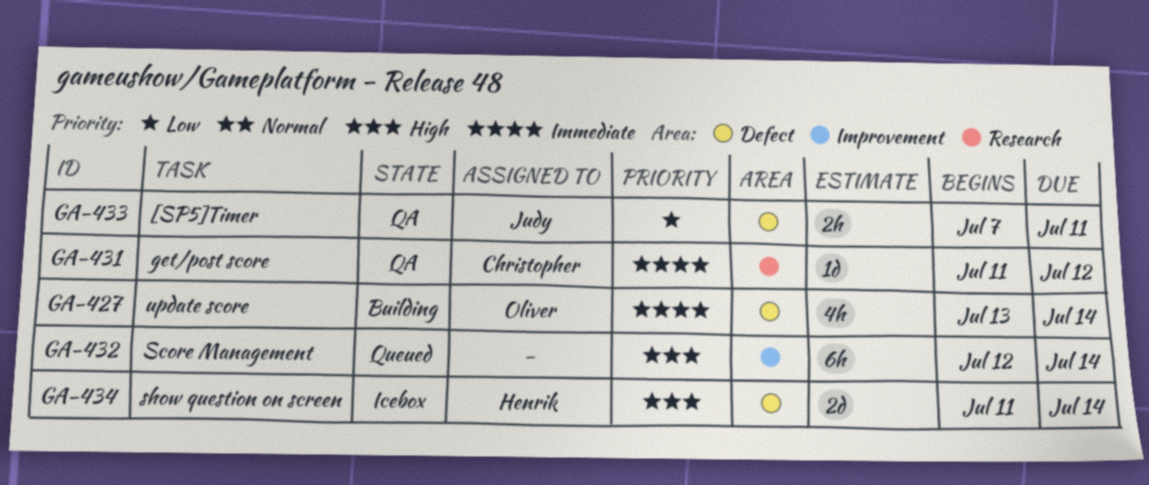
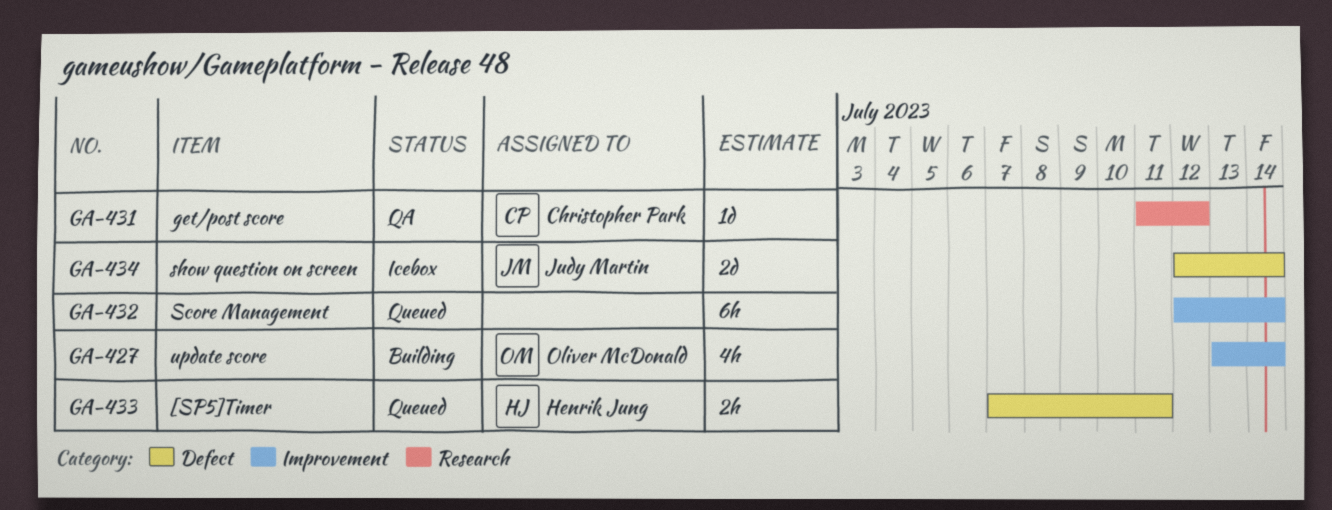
GA-427, label: Defect -> Improvement
GA-433, status: QA -> Queued
GA-433, owner: Judy Martin -> Henrik Jung
GA-434, owner: Henrik Jung -> Judy Martin
GA-434, start: Jul 11 -> Jul 12

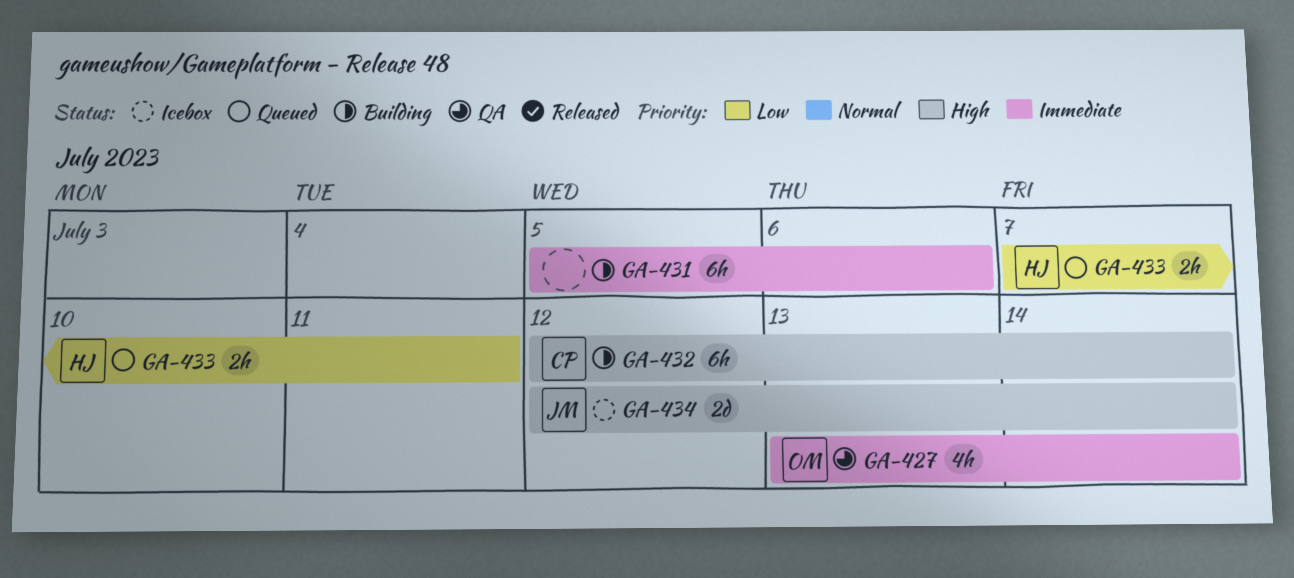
GA-427, status: Building -> QA
GA-431, status: QA -> Building
GA-431, owner: Christopher Park -> none
GA-431, estimate: 1d -> 6h
GA-431, start: Jul 11 -> Jul 5
GA-431, due: Jul 12 -> Jul 6
GA-432, status: Queued -> Building
GA-432, owner: none -> Christopher Park

